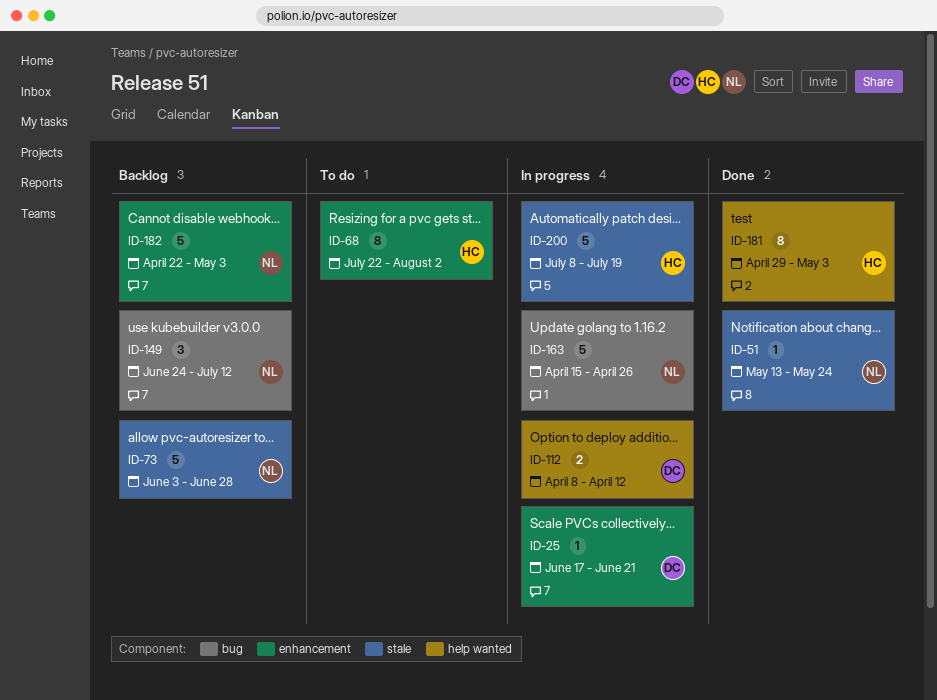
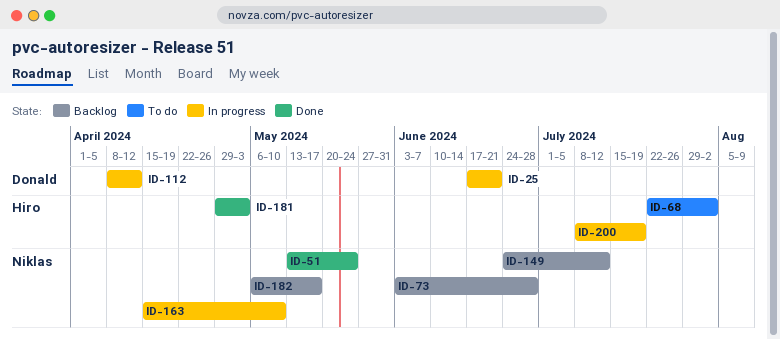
ID-163, due: Apr 26 -> May 10
ID-182, start: Apr 22 -> May 6
ID-182, due: May 3 -> May 17

